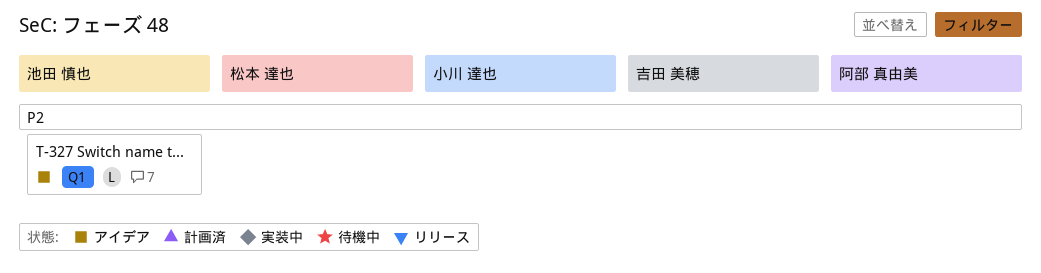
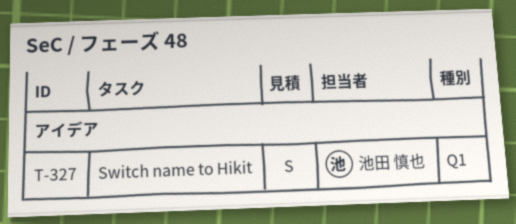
T-327, estimate: L -> S

